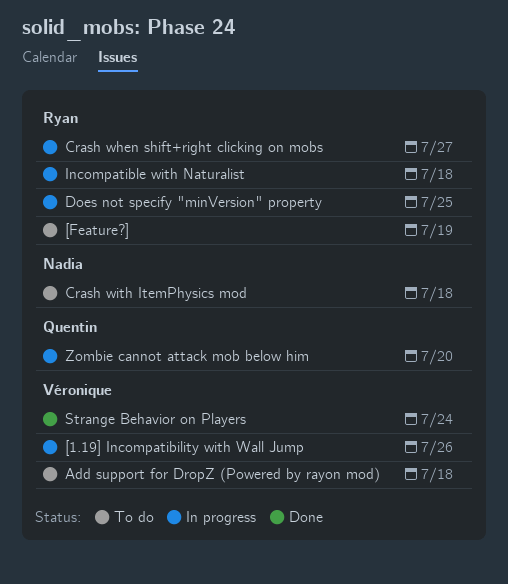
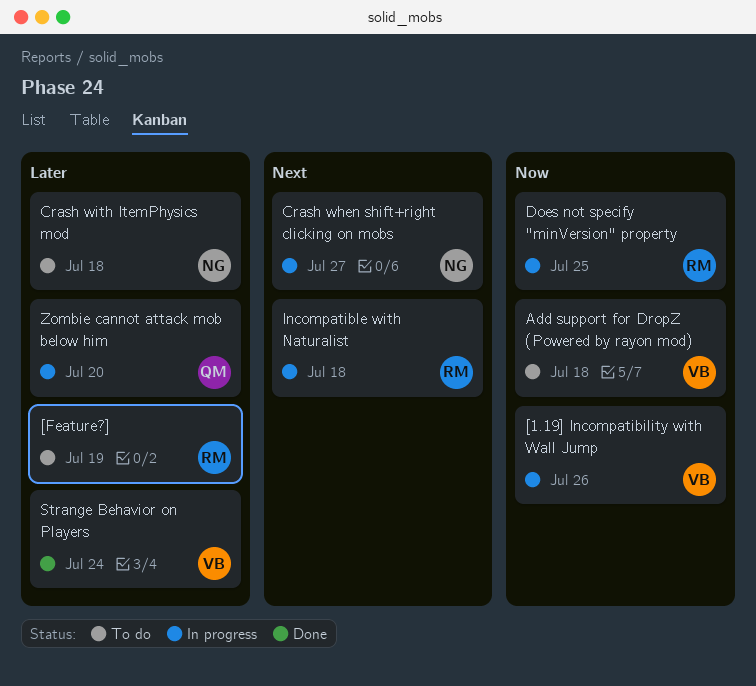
Crash when shift+right clicking on mobs, owner: Ryan -> Nadia

